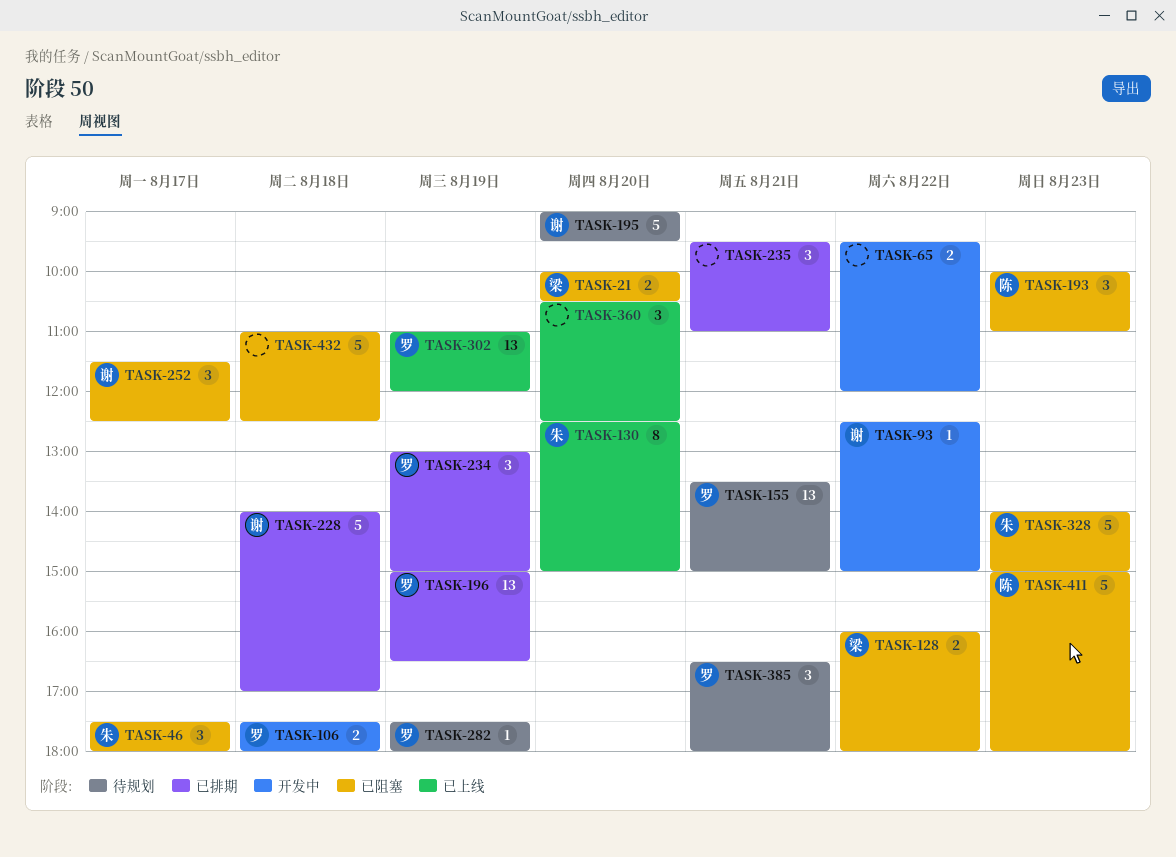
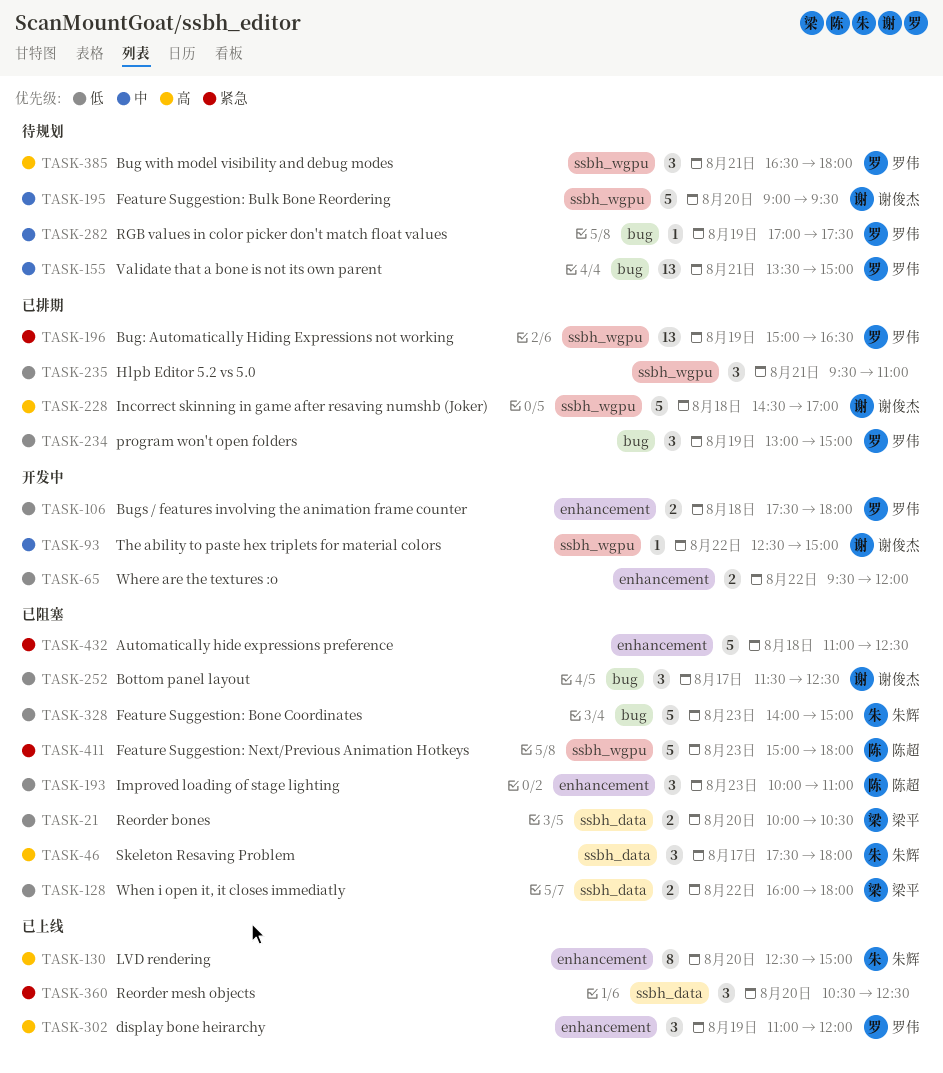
TASK-228, begins: 14:00 -> 14:30
TASK-282, begins: 17:30 -> 17:00
TASK-282, ends: 18:00 -> 17:30
TASK-302, estimate: 13 -> 3

